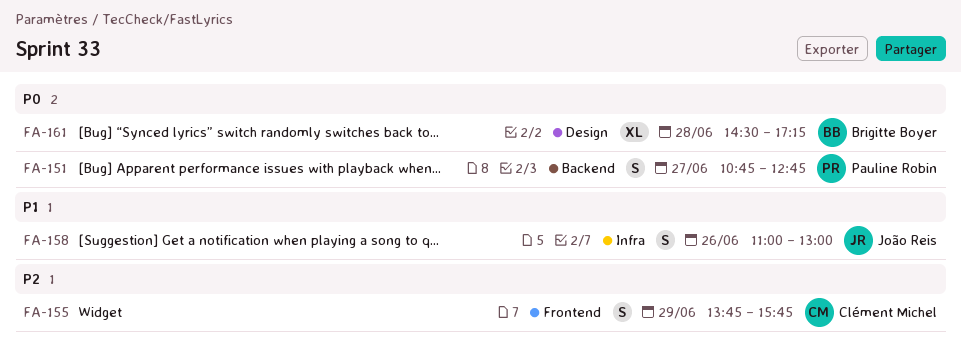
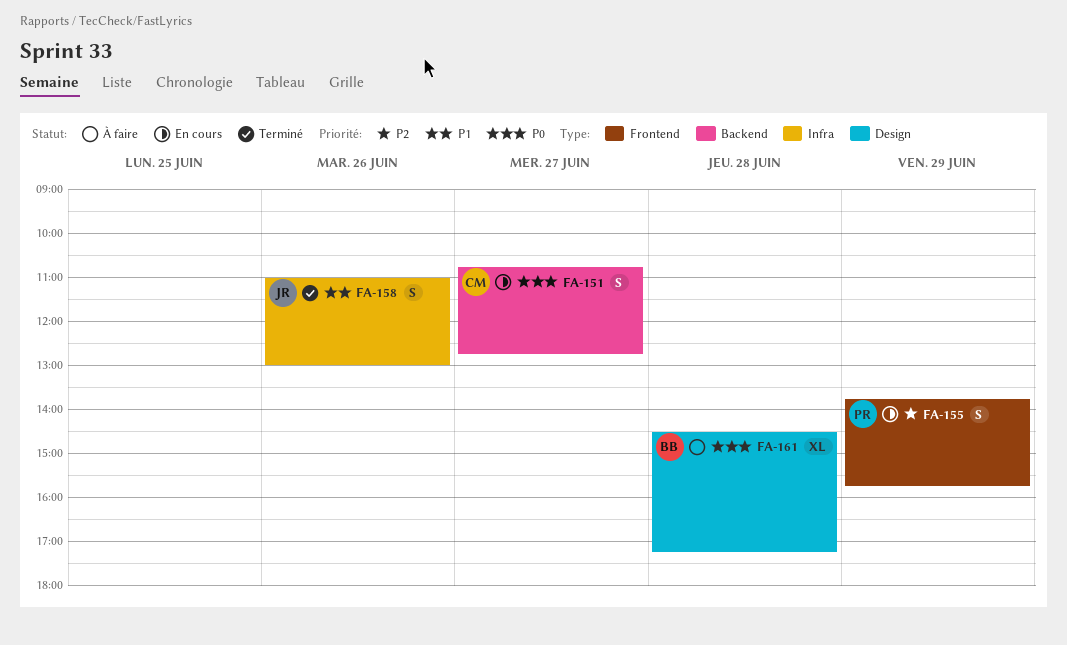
FA-151, owner: Pauline Robin -> Clément Michel
FA-155, owner: Clément Michel -> Pauline Robin

